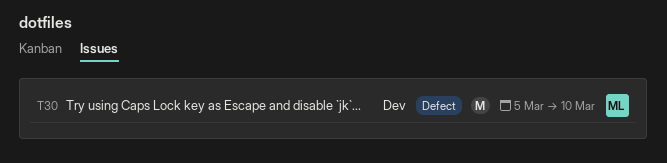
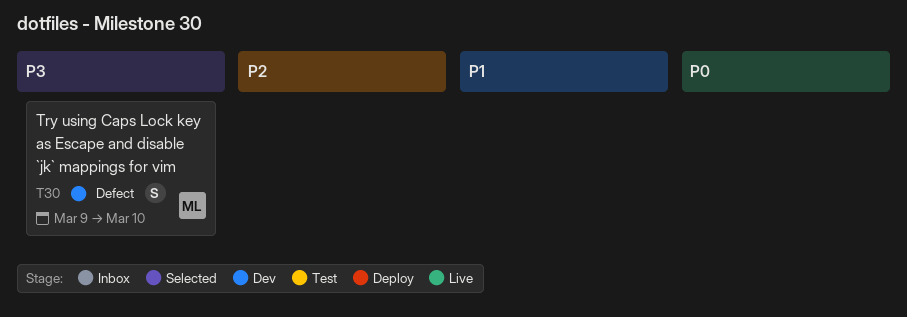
T30, estimate: M -> S
T30, start: Mar 5 -> Mar 9

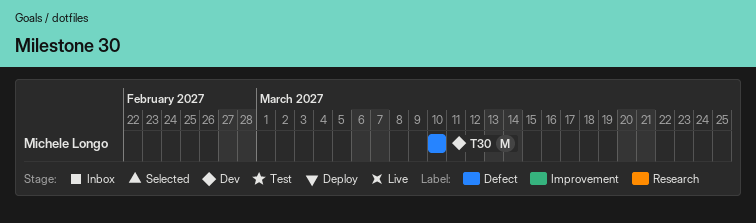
T30, estimate: S -> M
T30, start: Mar 9 -> Mar 10

